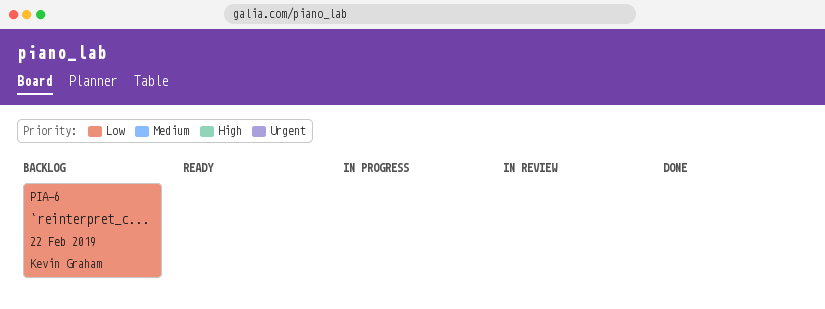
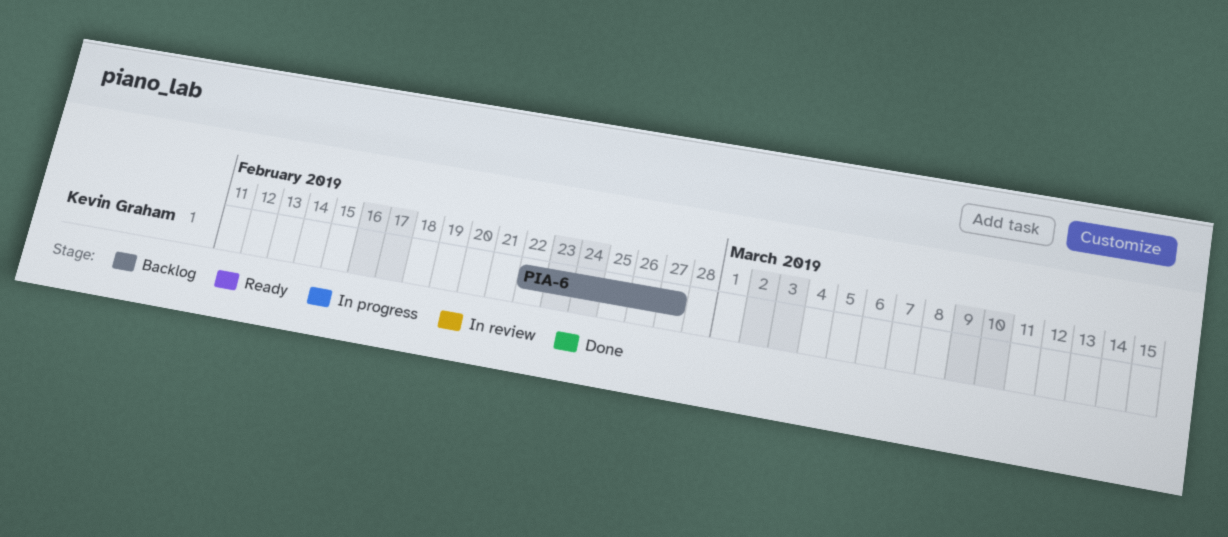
PIA-6, due: Feb 22 -> Feb 27

